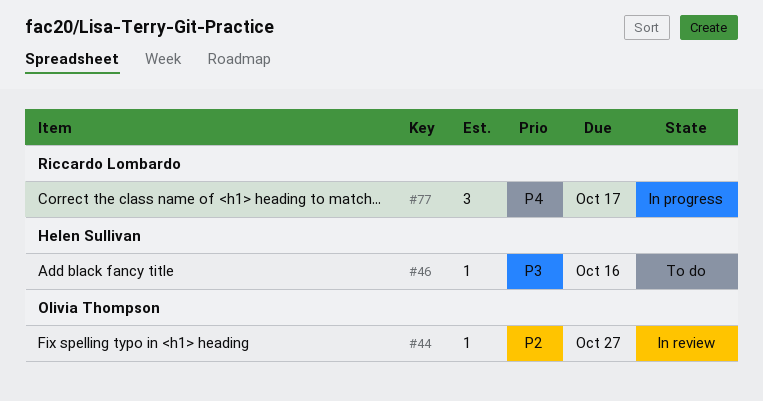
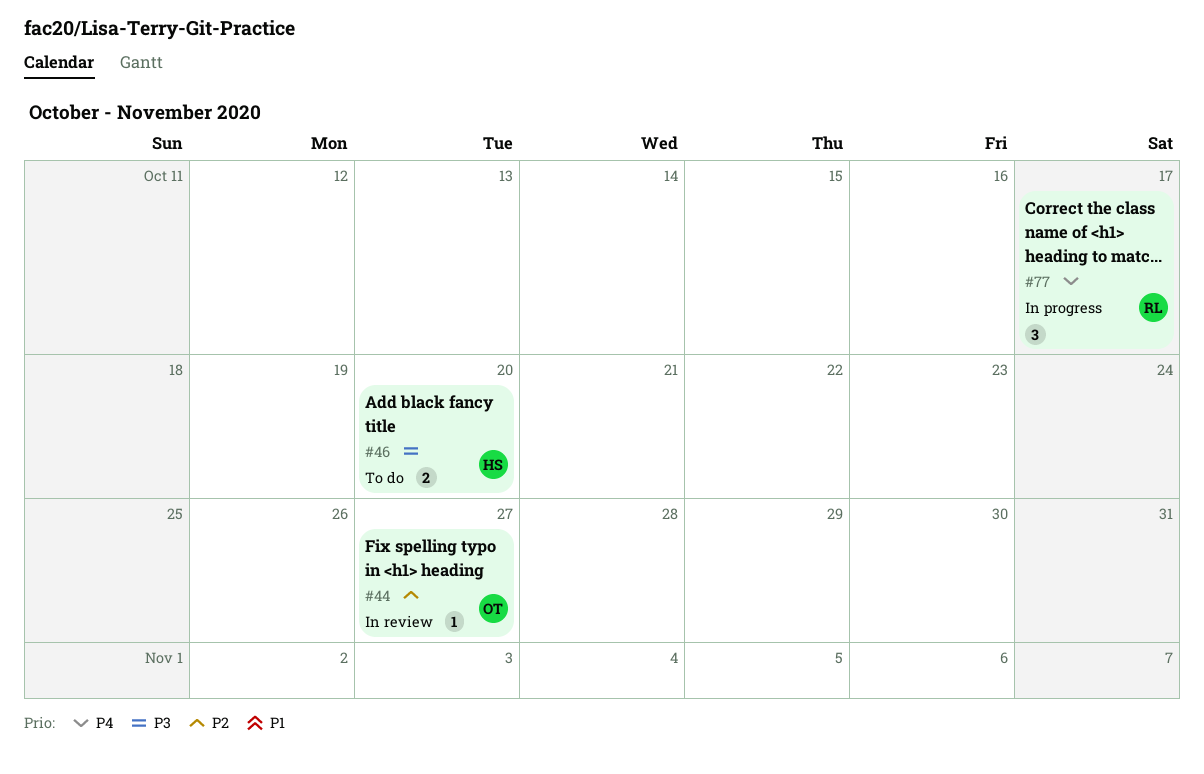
#46, estimate: 1 -> 2
#46, due: Oct 16 -> Oct 20

